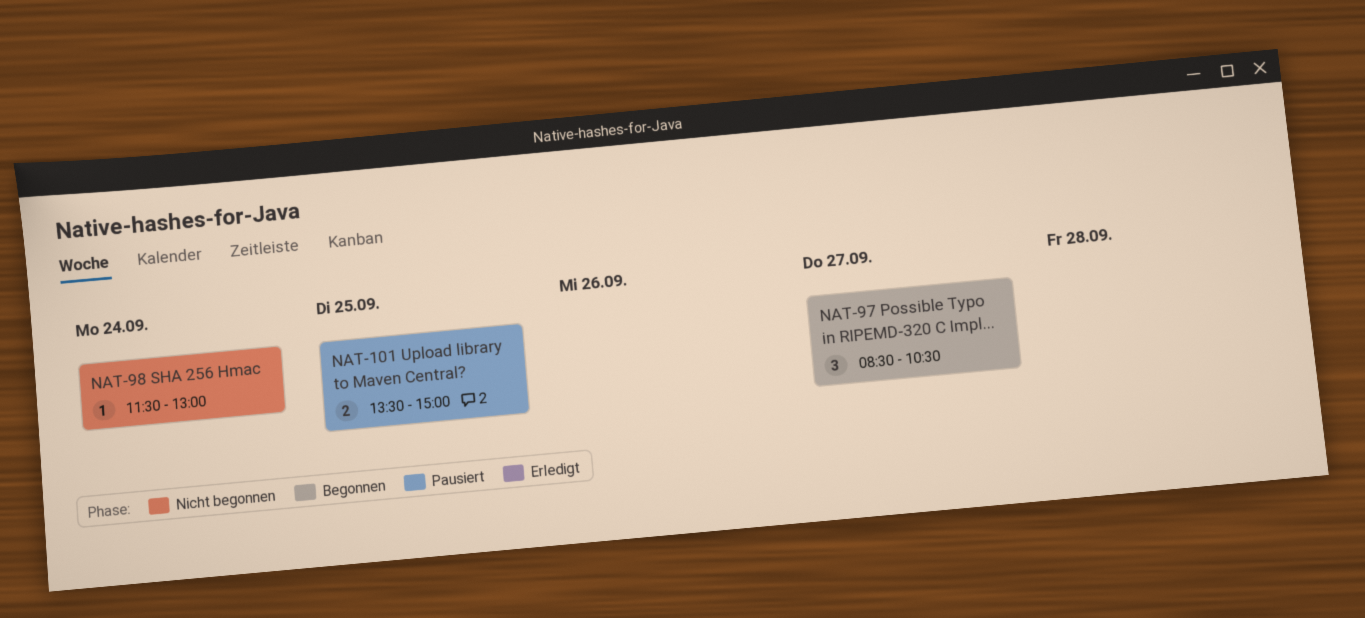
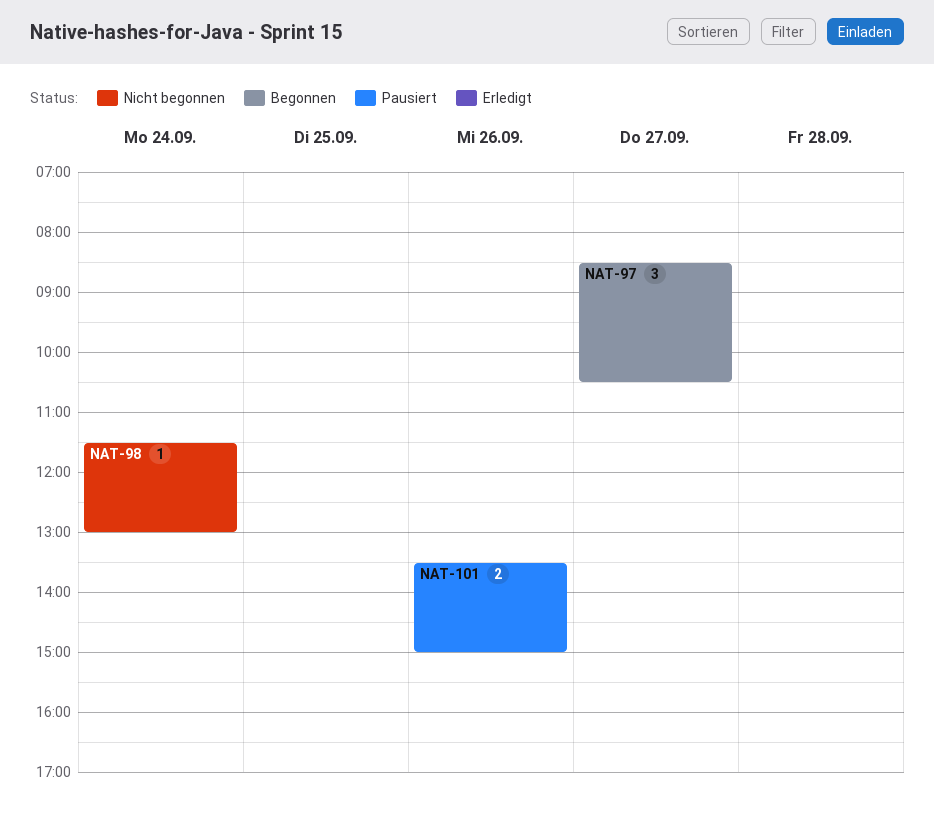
NAT-101, day: Sep 25 -> Sep 26

